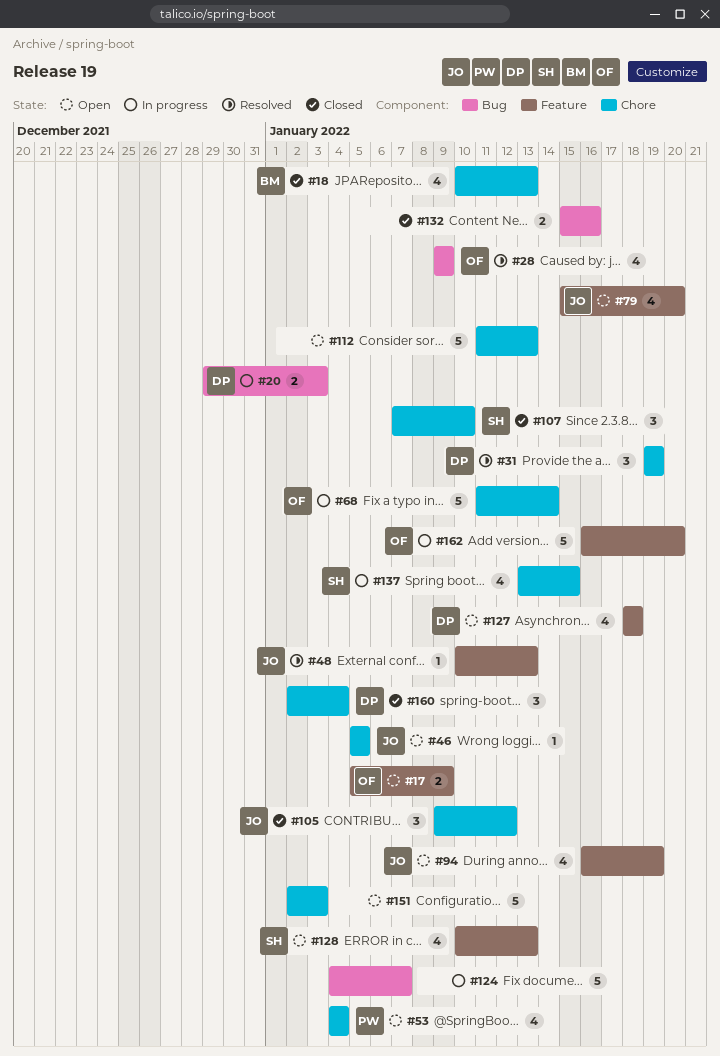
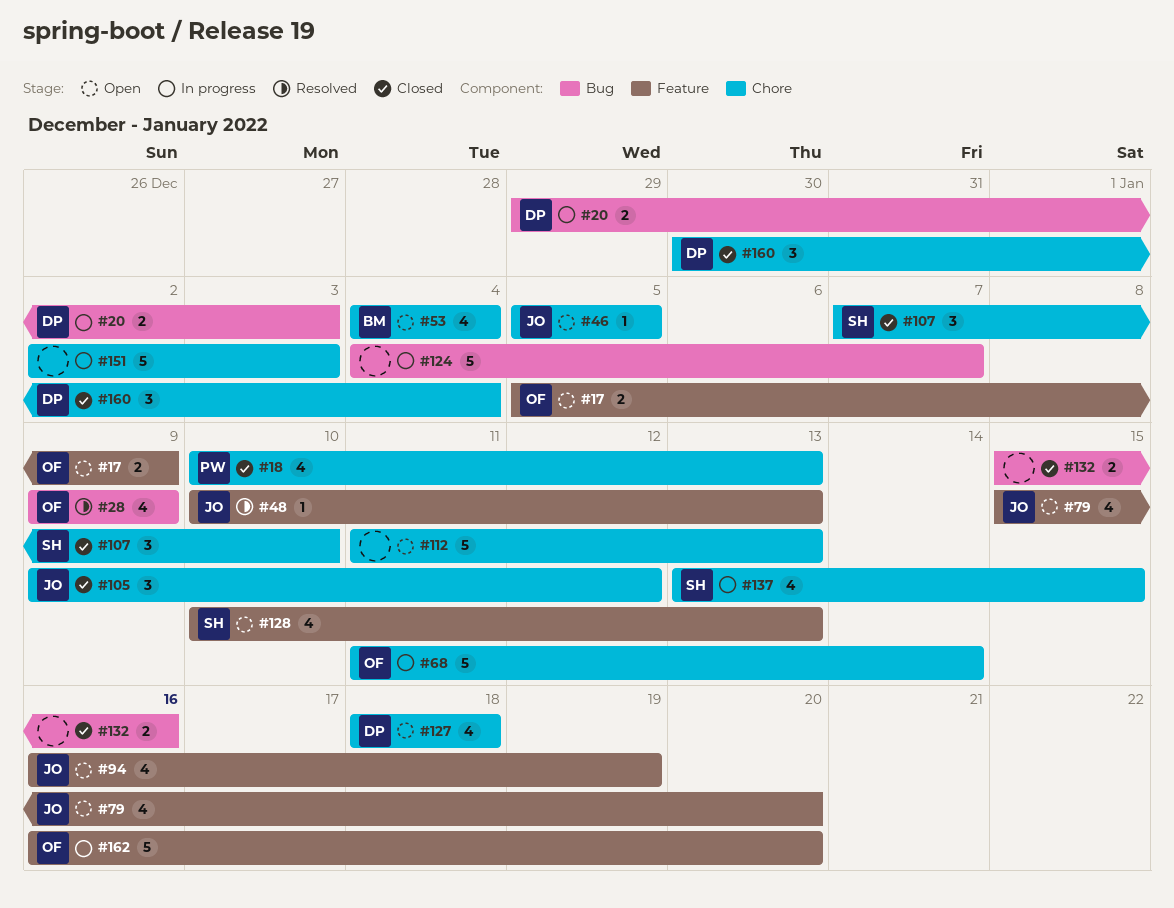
#18, owner: BM -> PW
#31: present -> none
#53, owner: PW -> BM
#127, label: Feature -> Chore
#151, status: Open -> In progress
#160, start: Jan 2 -> Dec 30

